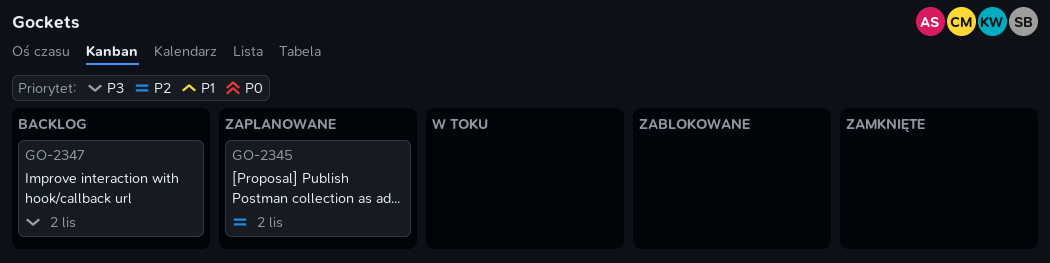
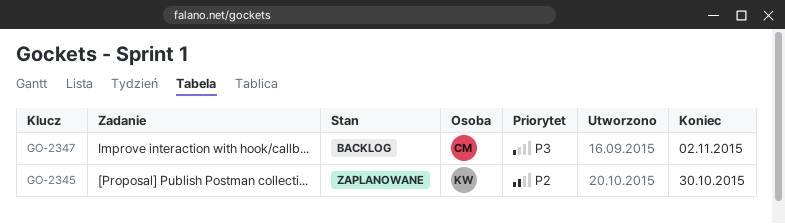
GO-2345, due: Nov 2 -> Oct 30

